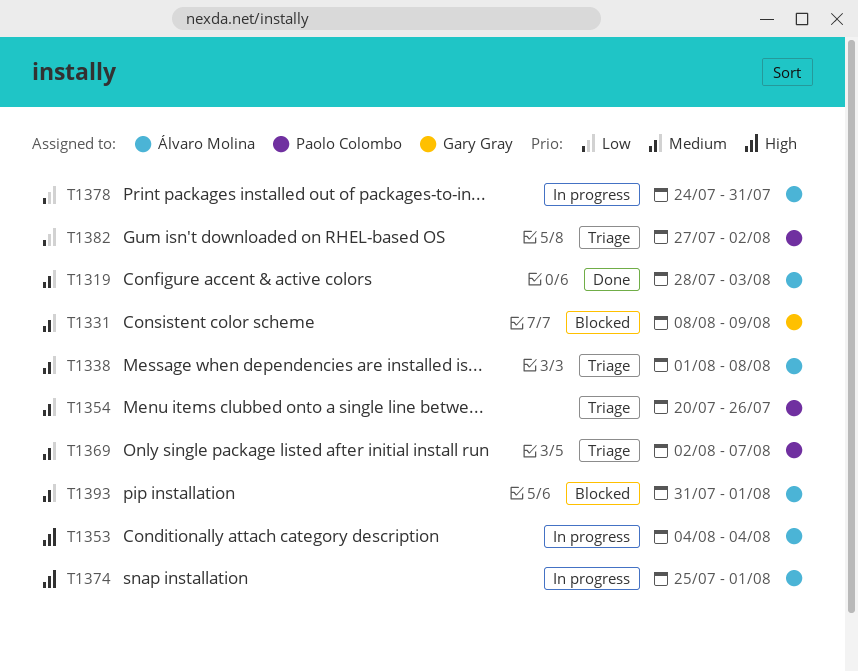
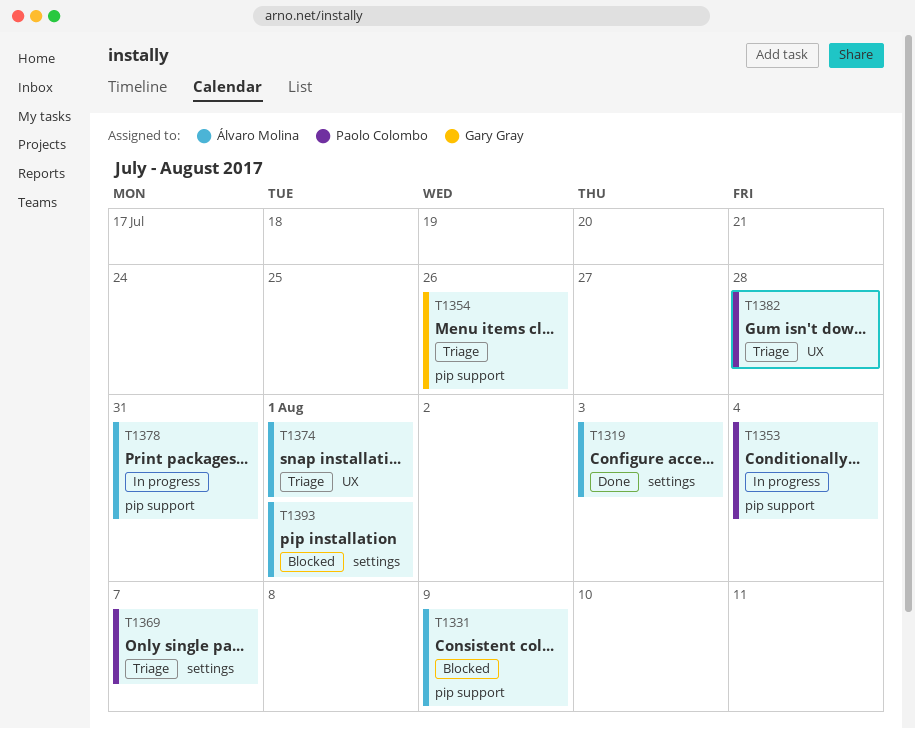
T1331, owner: Gary Gray -> Álvaro Molina
T1338: present -> none
T1353, owner: Álvaro Molina -> Paolo Colombo
T1354, owner: Paolo Colombo -> Gary Gray
T1374, status: In progress -> Triage
T1382, due: Aug 2 -> Jul 28

